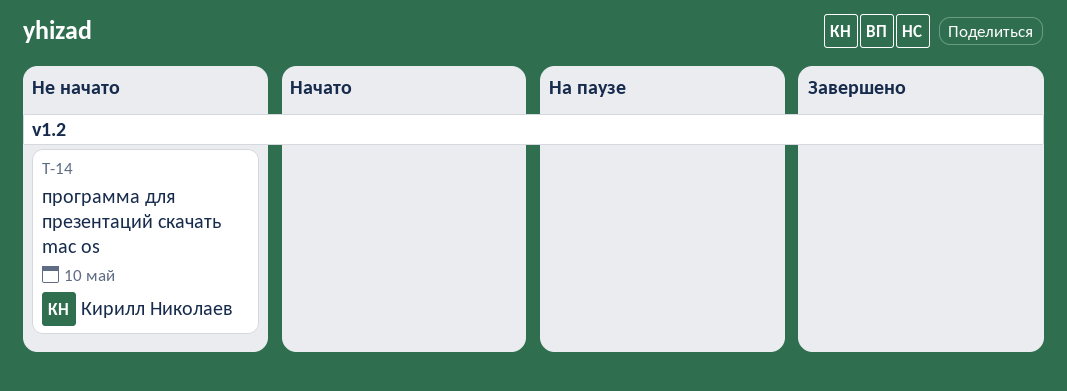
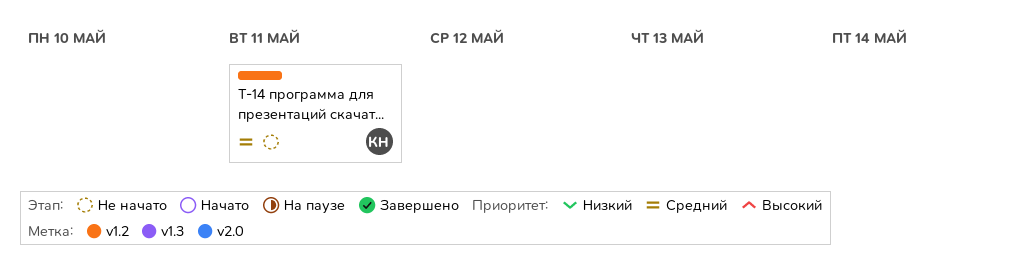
T-14, due: May 10 -> May 11

